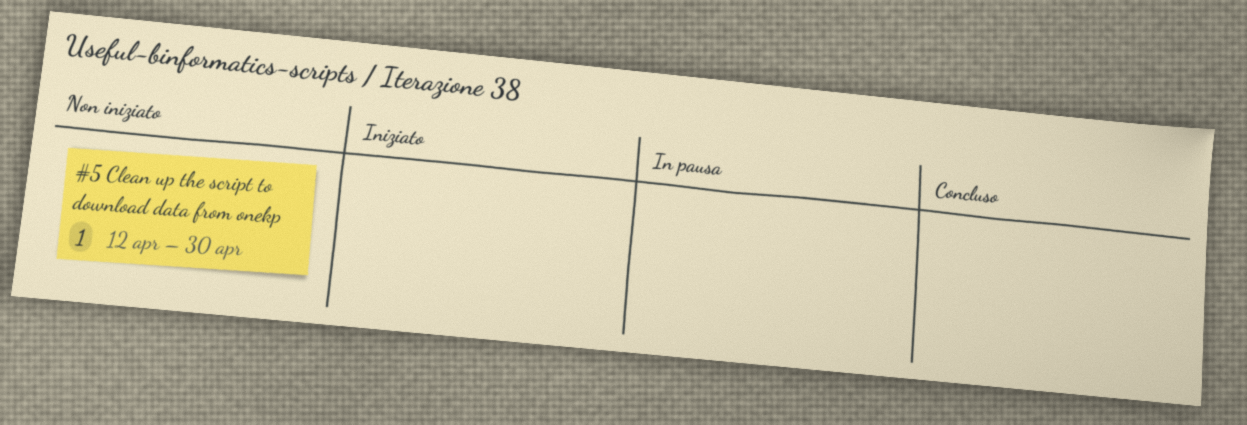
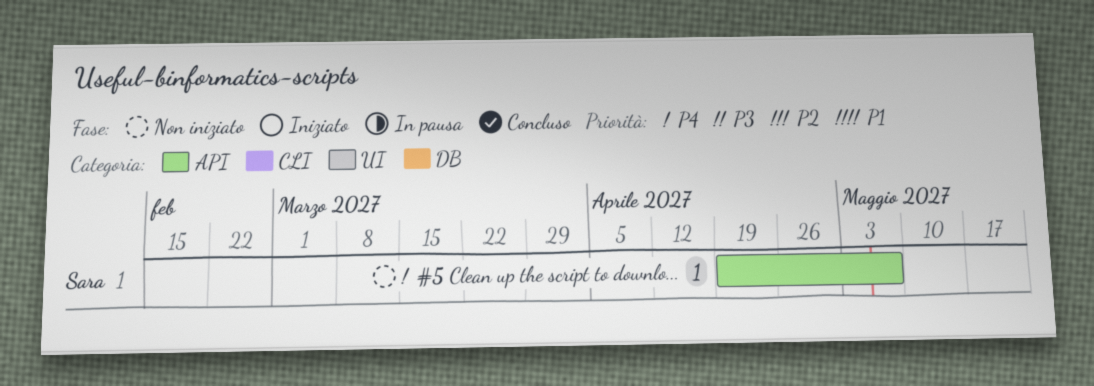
#5, start: Apr 12 -> Apr 19
#5, due: Apr 30 -> May 7

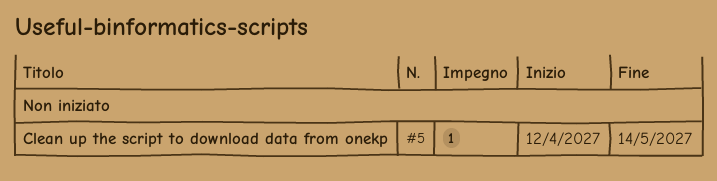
#5, start: Apr 19 -> Apr 12
#5, due: May 7 -> May 14

